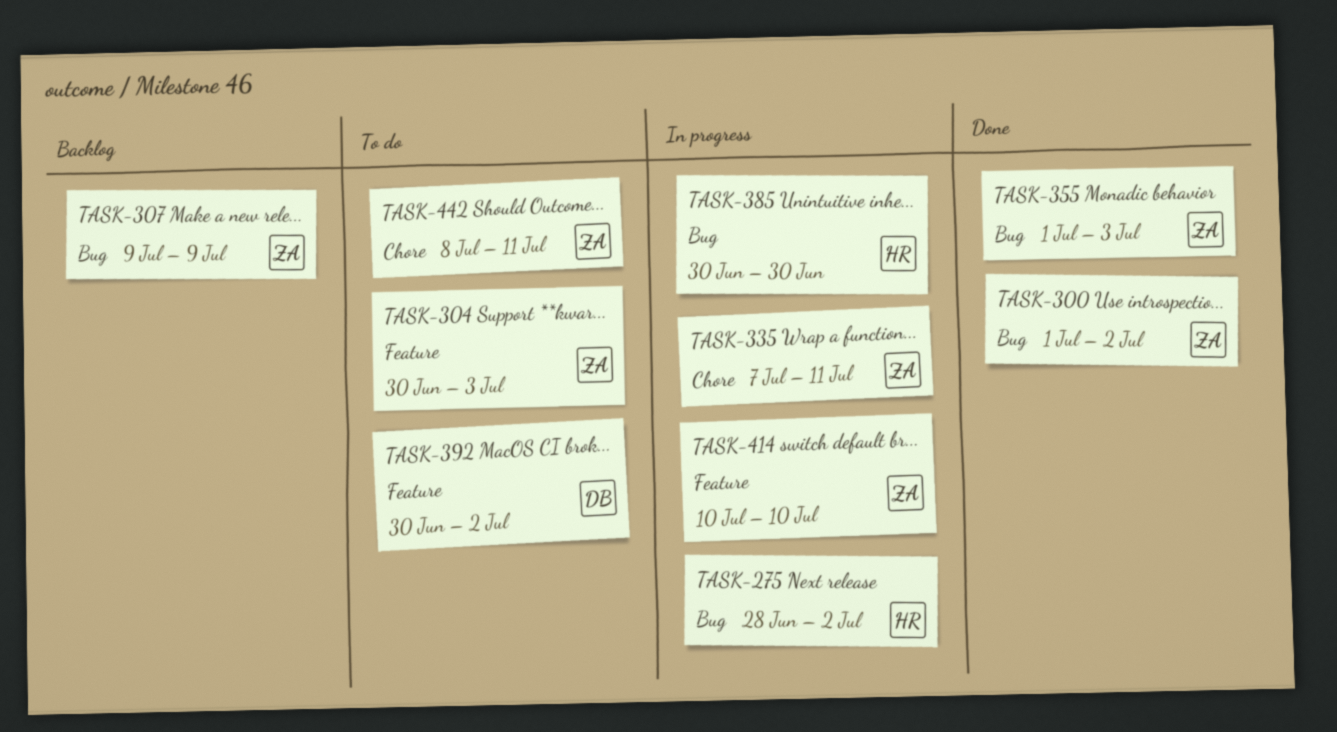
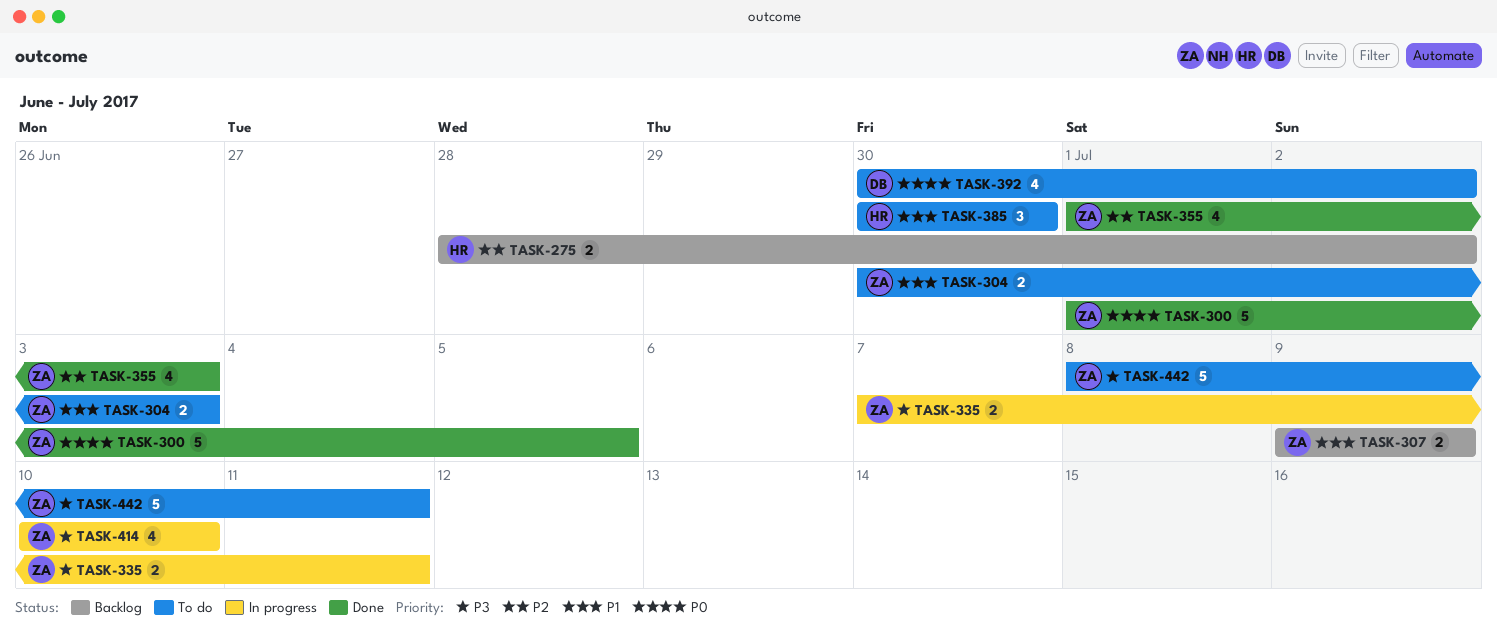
TASK-275, status: In progress -> Backlog
TASK-300, due: Jul 2 -> Jul 5
TASK-385, status: In progress -> To do

